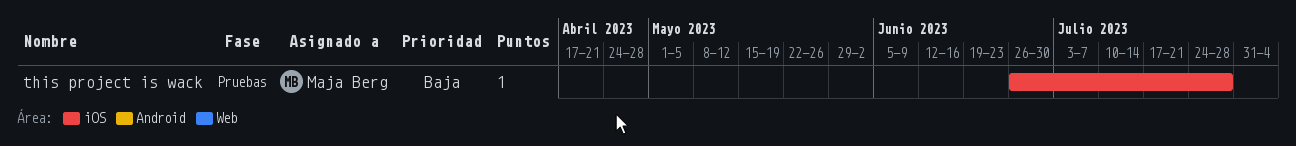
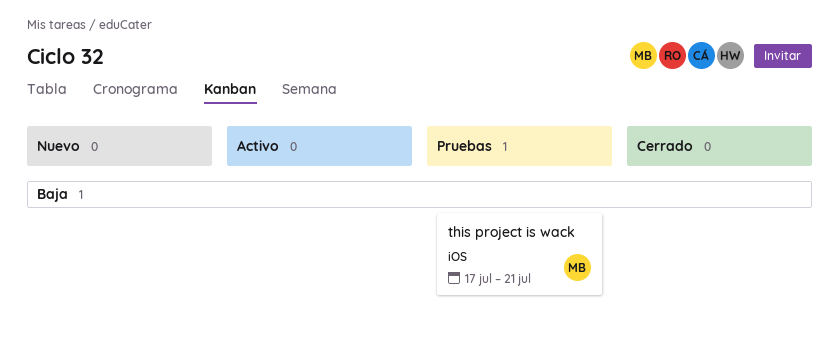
this project is wack, start: Jun 26 -> Jul 17
this project is wack, due: Jul 28 -> Jul 21

